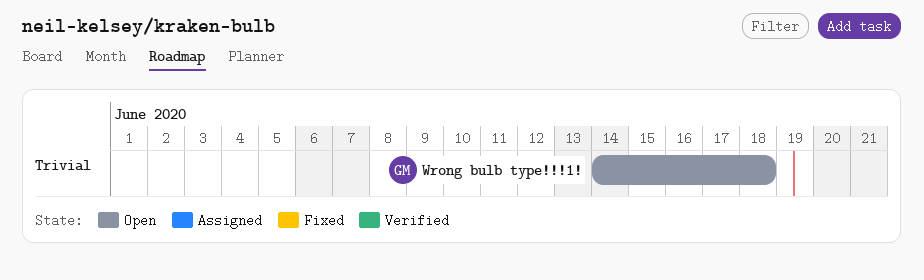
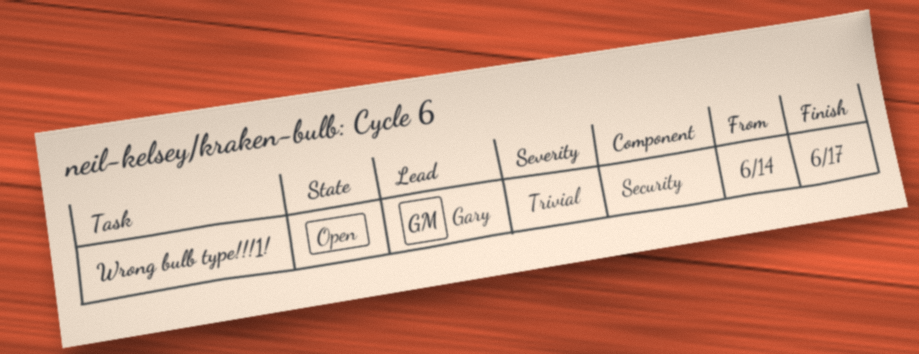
Wrong bulb type!!!1!, due: Jun 18 -> Jun 17

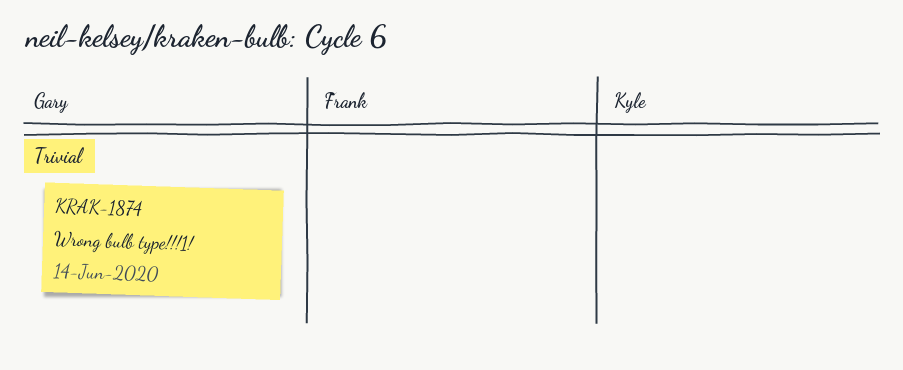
Wrong bulb type!!!1!, due: Jun 17 -> Jun 14

